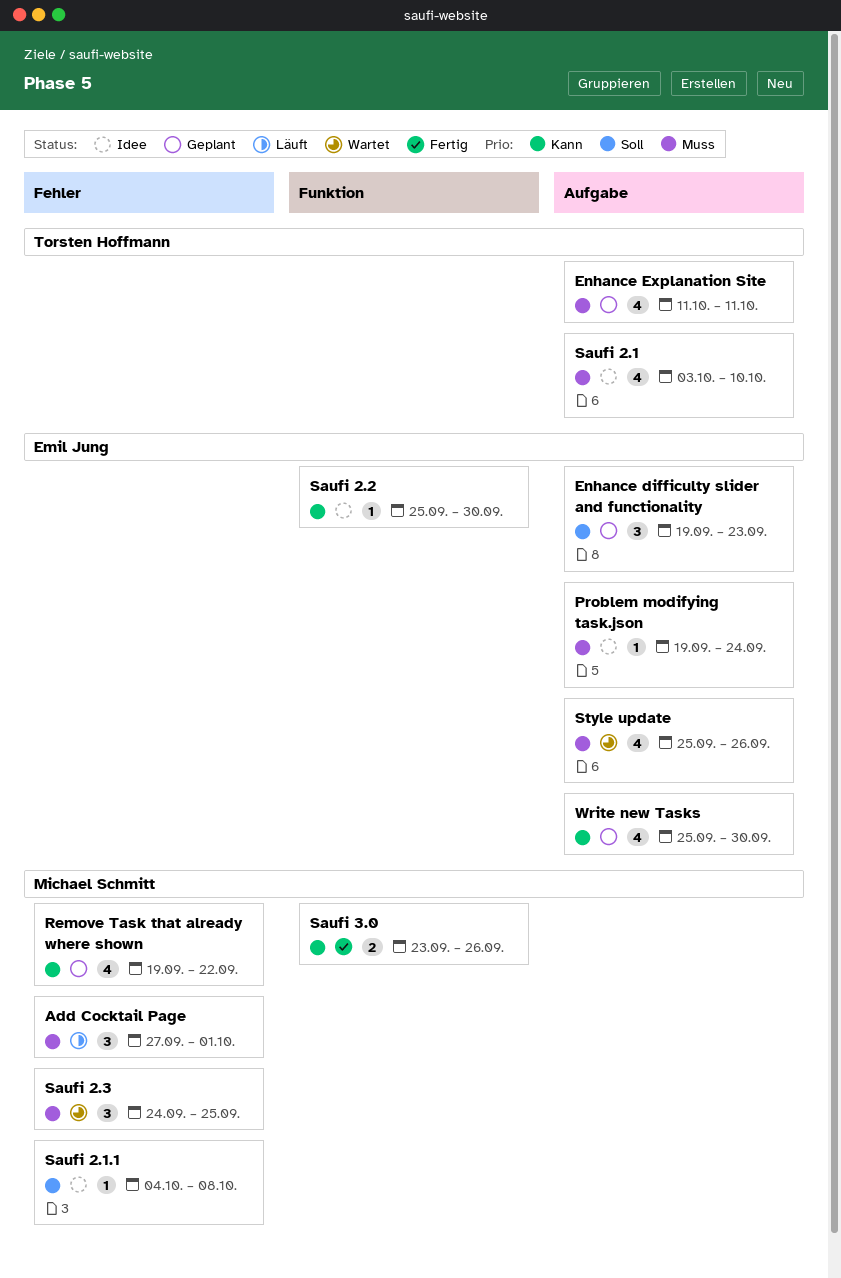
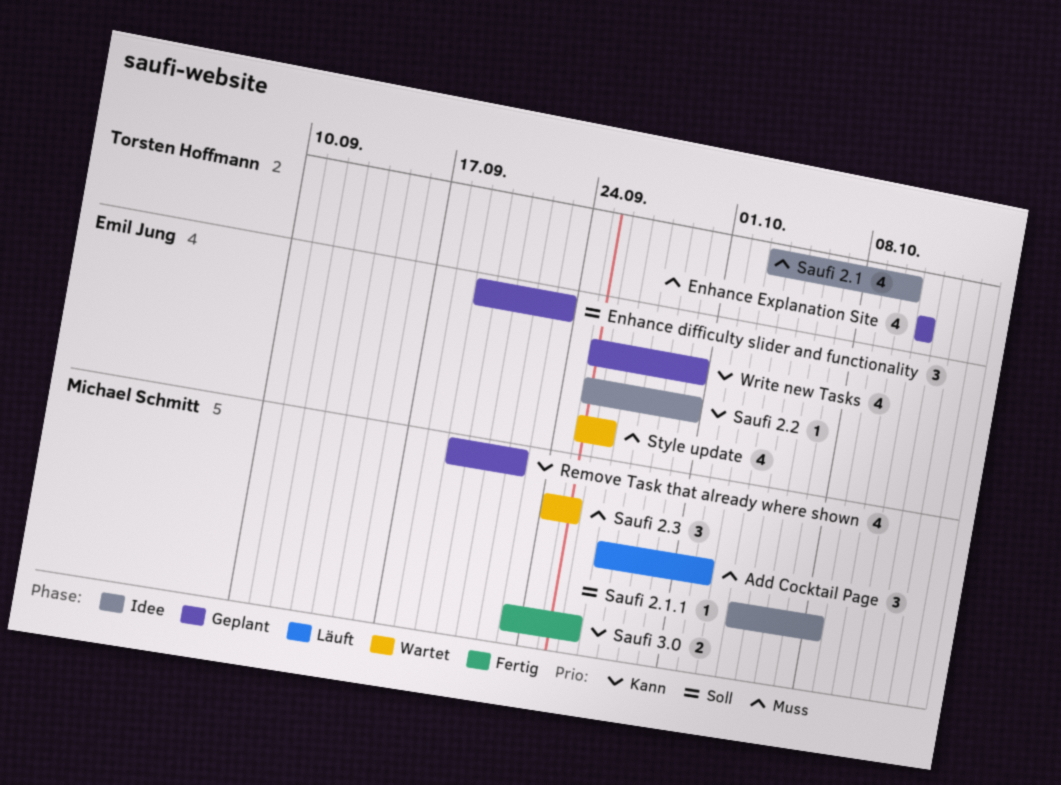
Add Cocktail Page, due: Oct 1 -> Oct 2
Problem modifying task.json: present -> none

